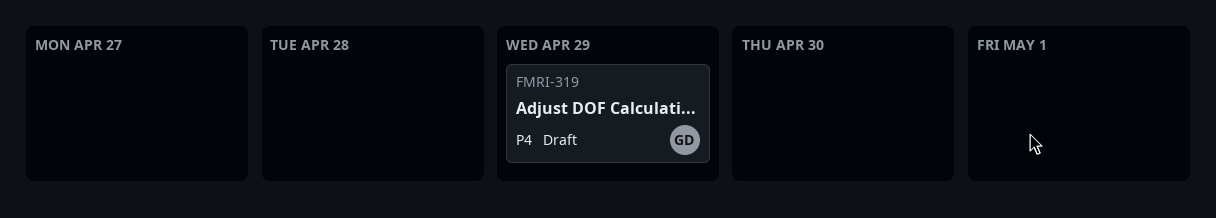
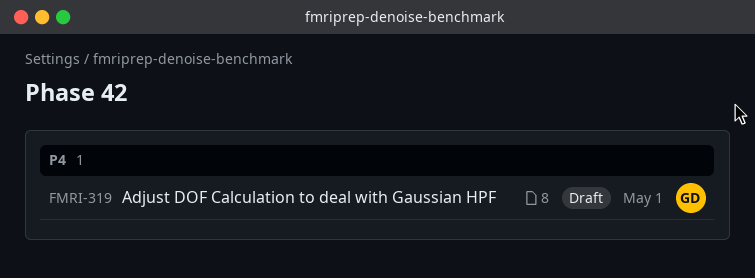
FMRI-319, due: Apr 29 -> May 1

